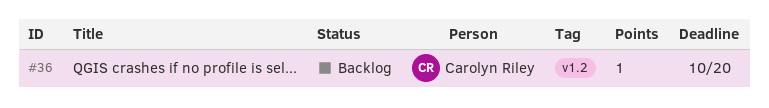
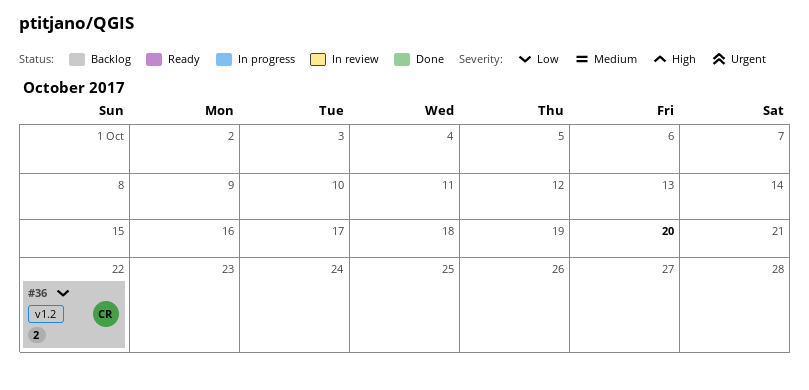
#36, estimate: 1 -> 2
#36, due: Oct 20 -> Oct 22

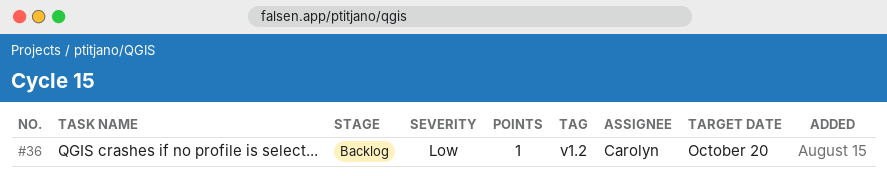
#36, estimate: 2 -> 1
#36, due: Oct 22 -> Oct 20

